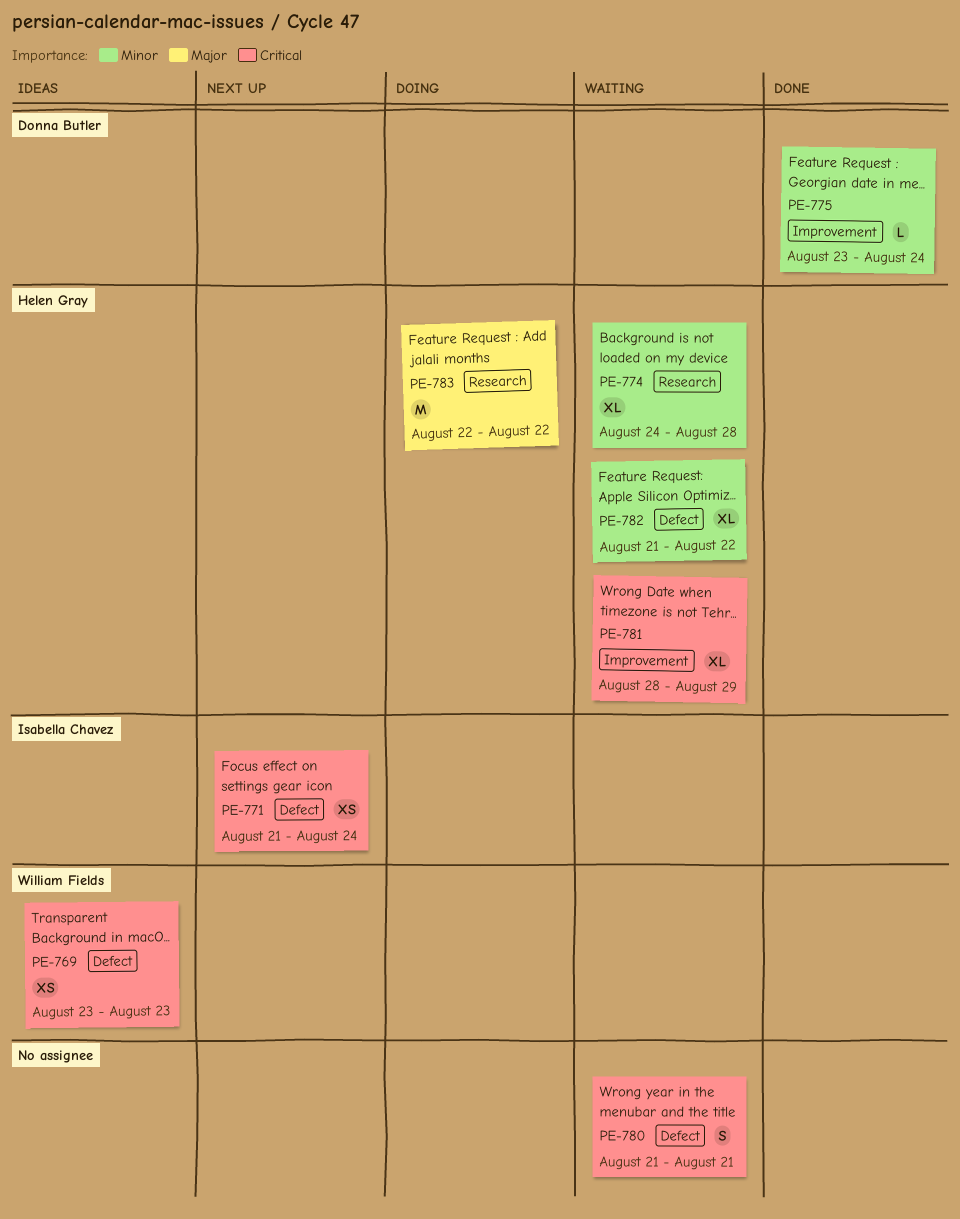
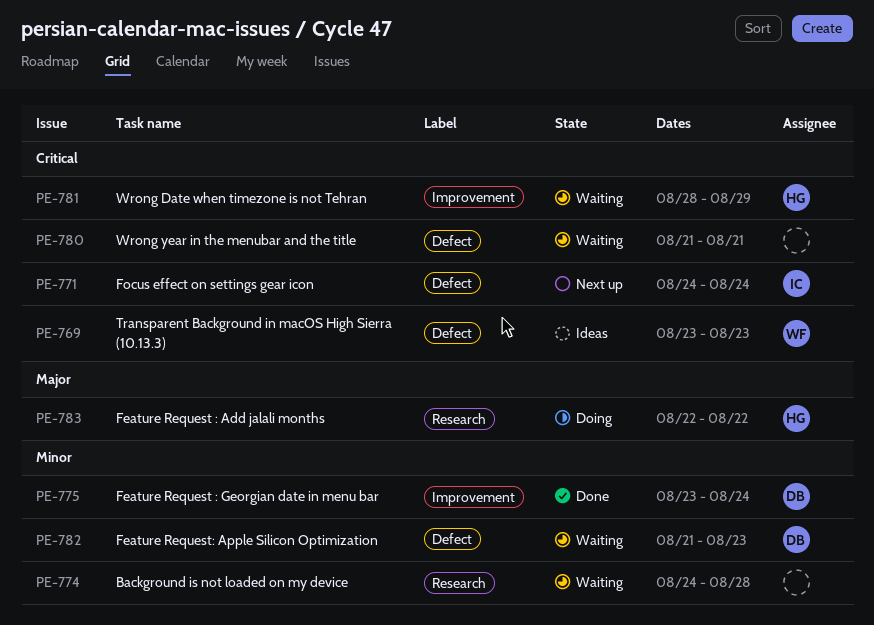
PE-771, start: Aug 21 -> Aug 24
PE-774, owner: Helen Gray -> none
PE-782, owner: Helen Gray -> Donna Butler
PE-782, due: Aug 22 -> Aug 23

